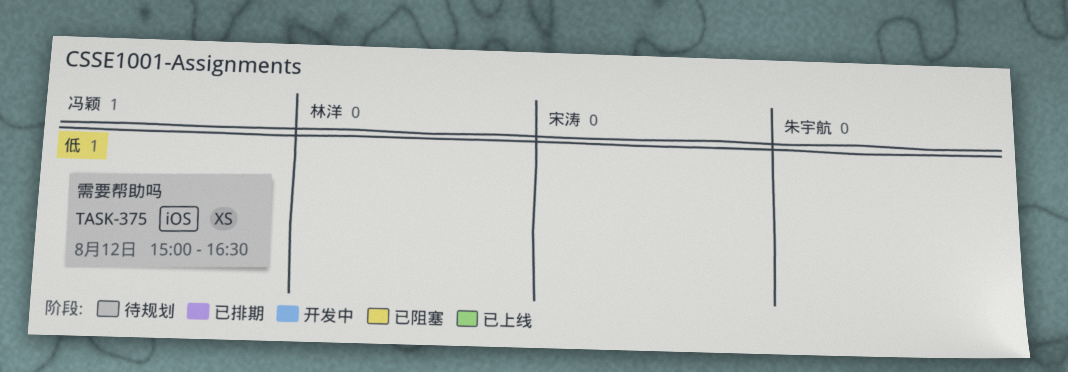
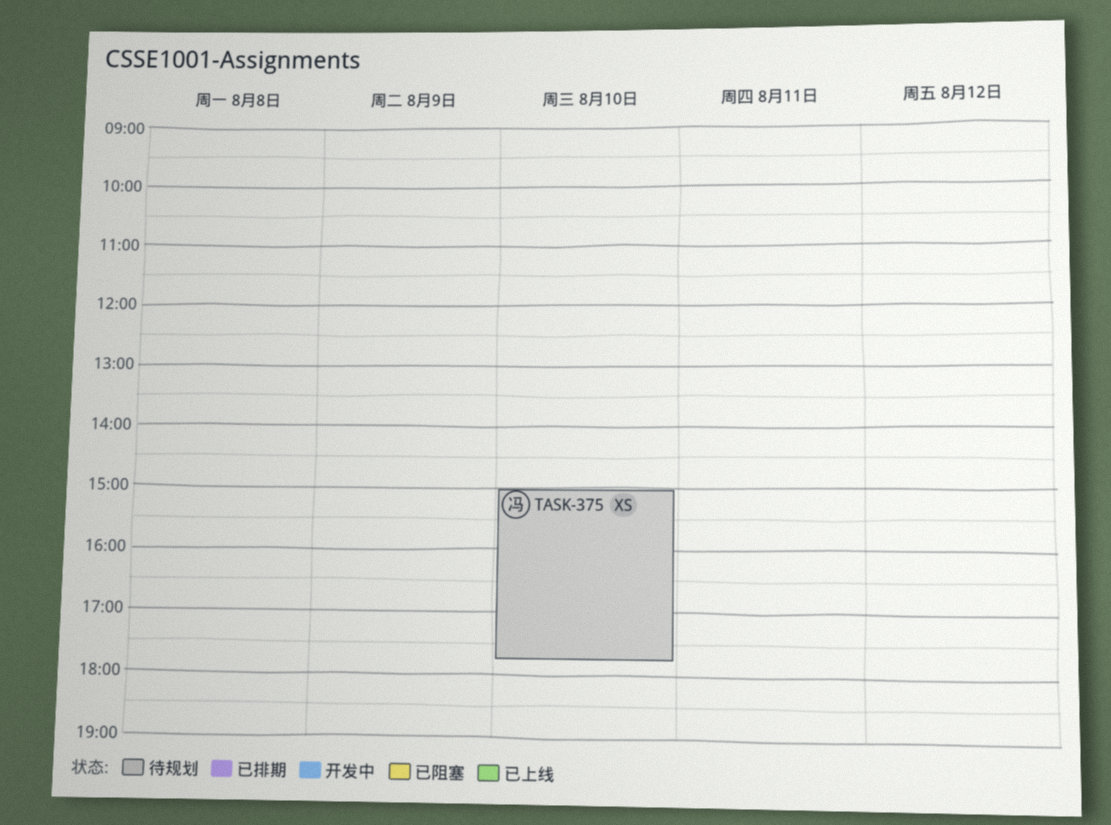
TASK-375, day: Aug 12 -> Aug 10
TASK-375, ends: 16:30 -> 17:45

